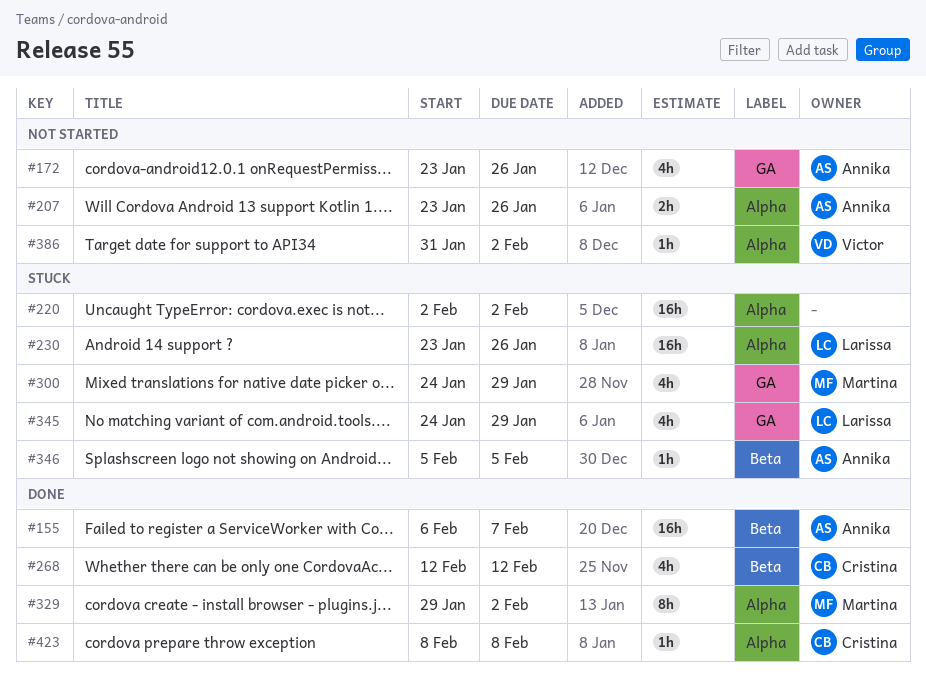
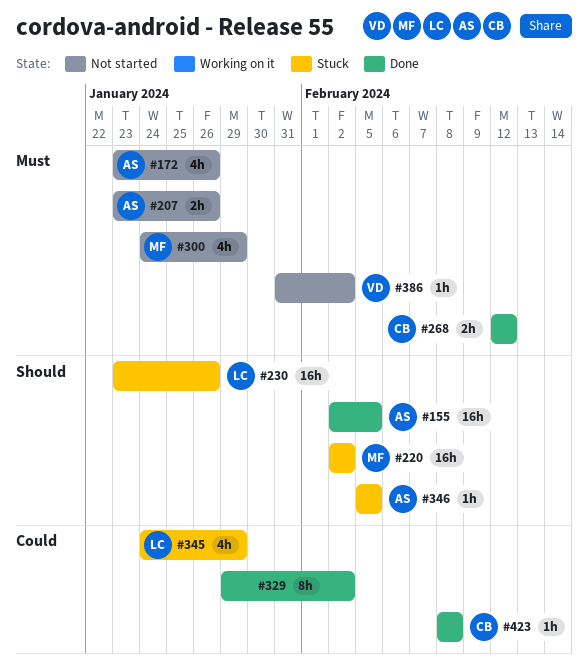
#155, start: Feb 6 -> Feb 2
#155, due: Feb 7 -> Feb 5
#220, owner: none -> Martina
#268, estimate: 4h -> 2h
#300, status: Stuck -> Not started
#329, owner: Martina -> none

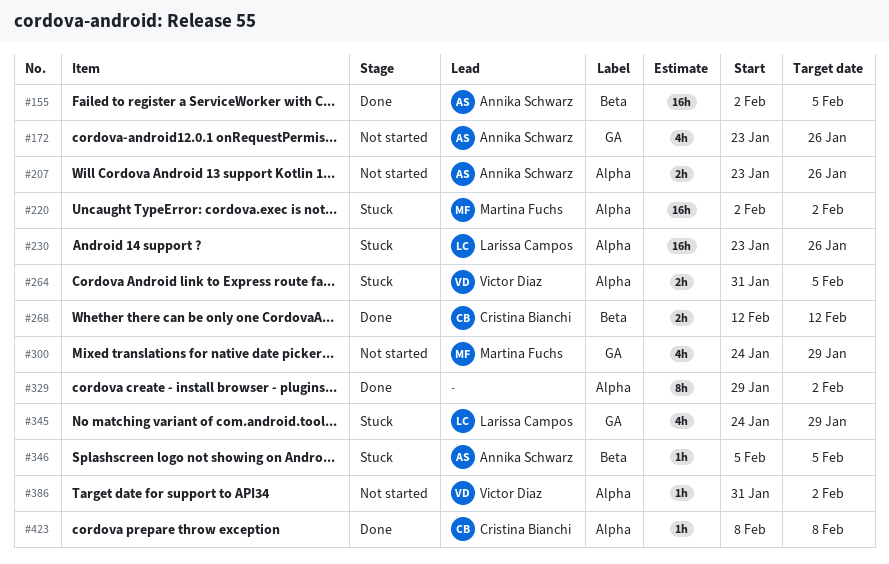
#264: none -> present

